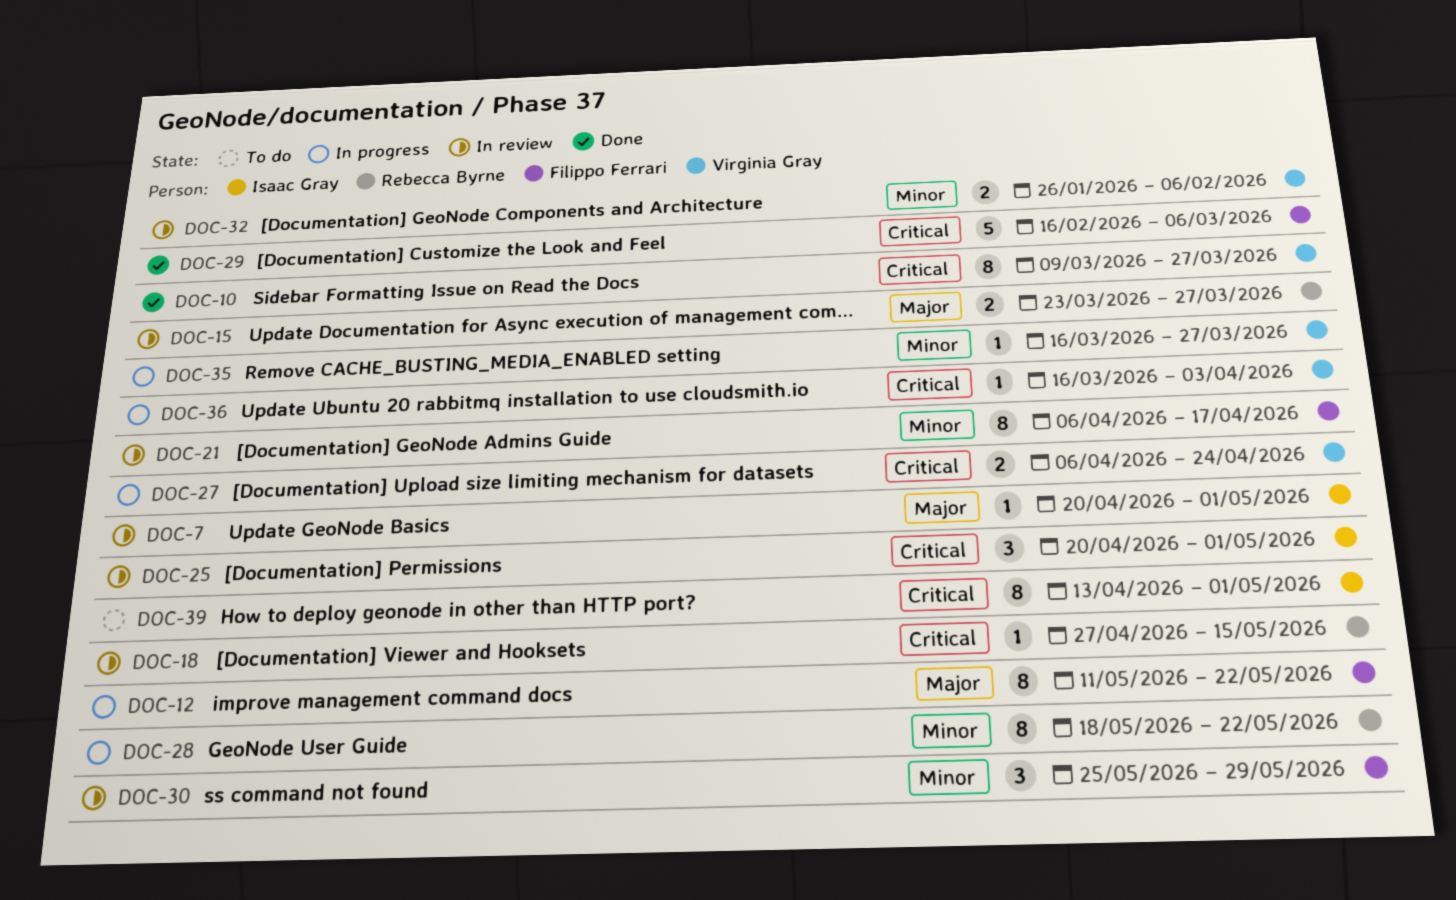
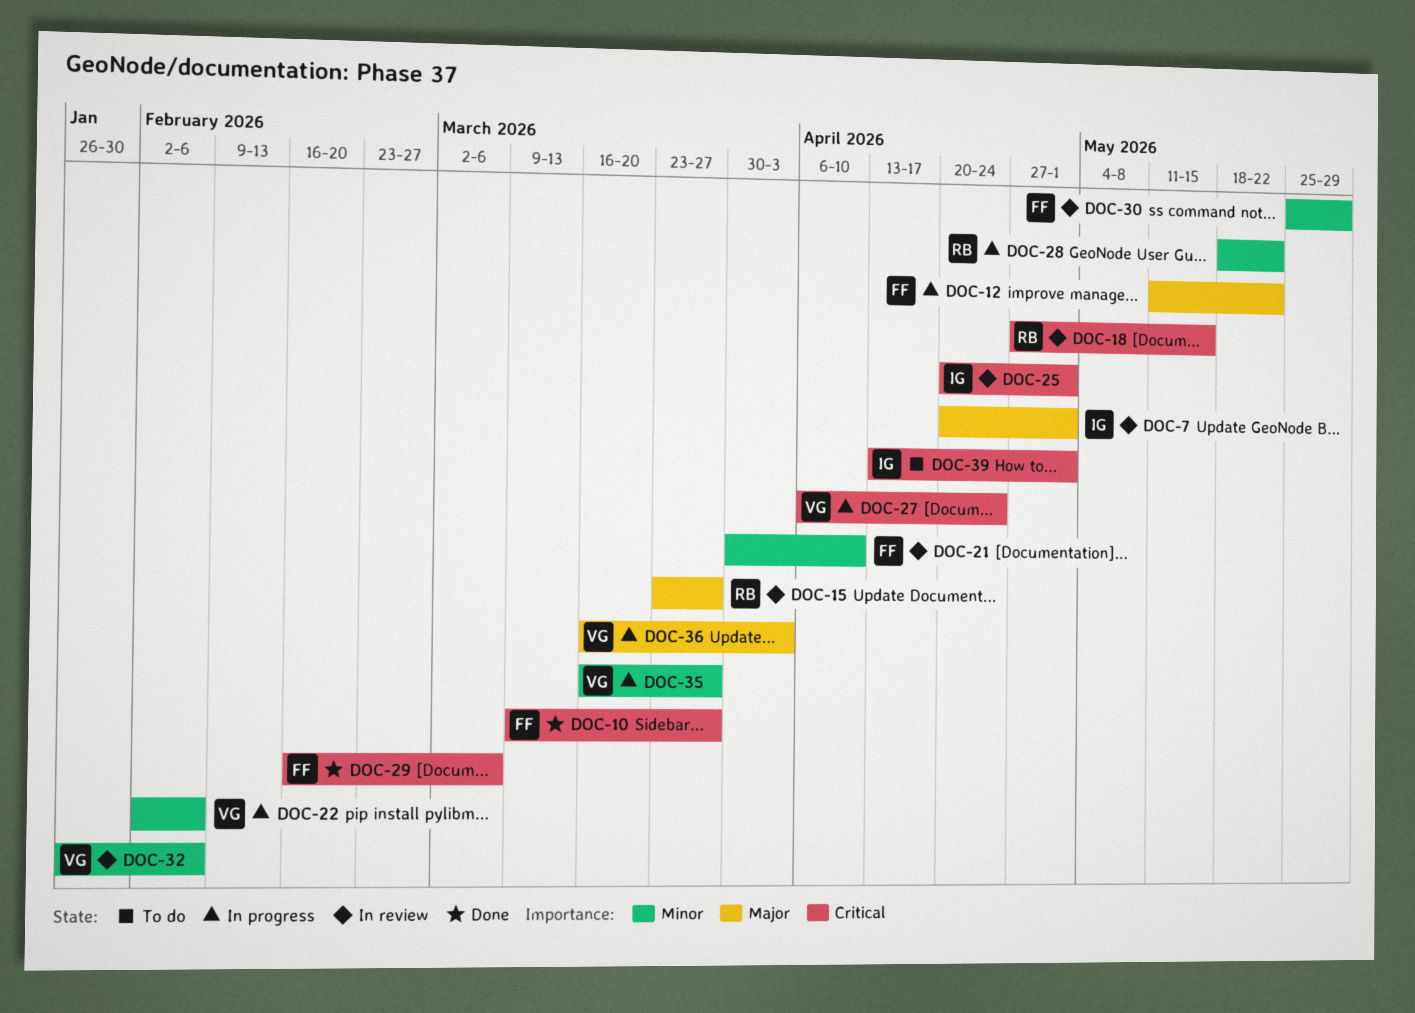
DOC-10, owner: Virginia Gray -> Filippo Ferrari
DOC-21, start: Apr 6 -> Mar 30
DOC-21, due: Apr 17 -> Apr 10
DOC-22: none -> present
DOC-36, priority: Critical -> Major

